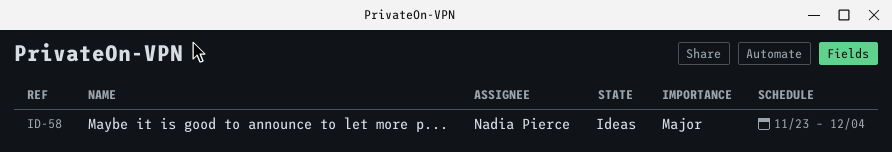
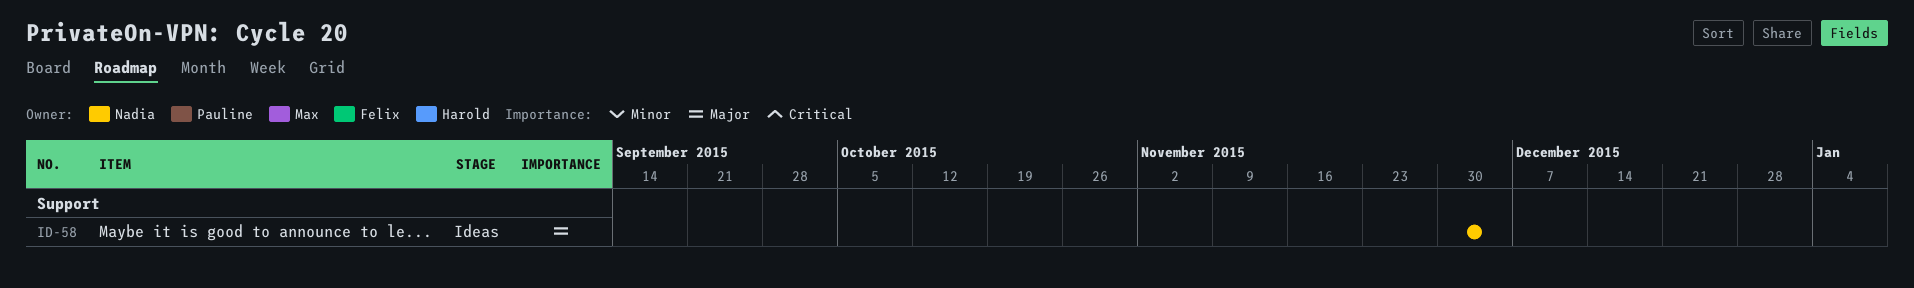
ID-58, start: Nov 23 -> Nov 30

